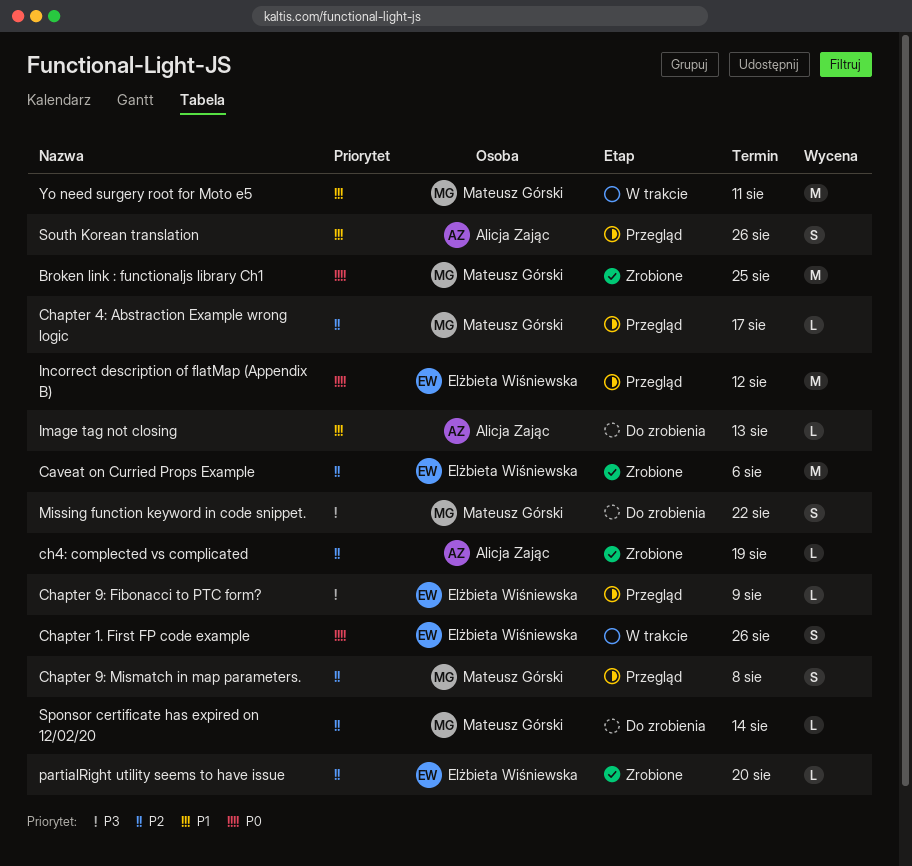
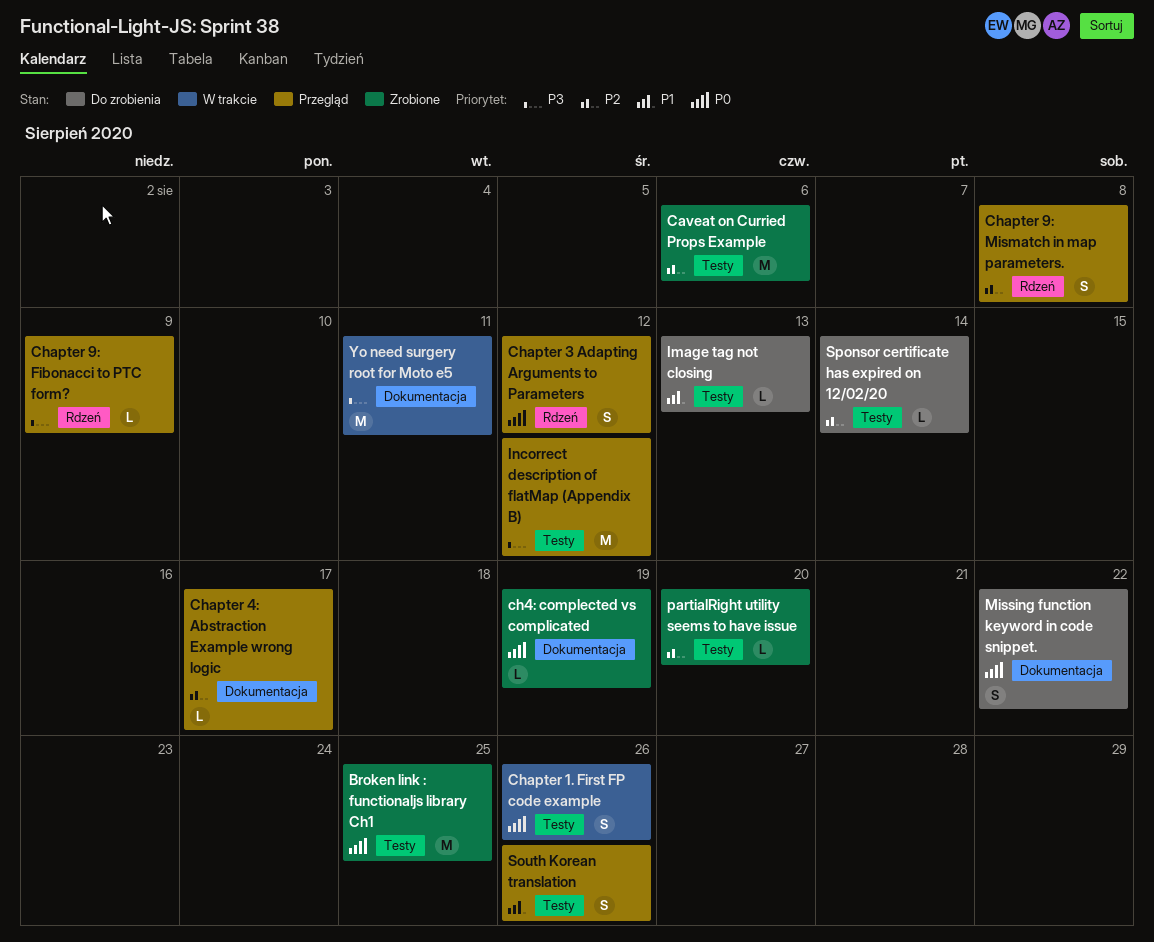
ch4: complected vs complicated, priority: P2 -> P0
Chapter 3 Adapting Arguments to Parameters: none -> present
Incorrect description of flatMap (Appendix B), priority: P0 -> P3
Missing function keyword in code snippet., priority: P3 -> P0
Yo need surgery root for Moto e5, priority: P1 -> P3

